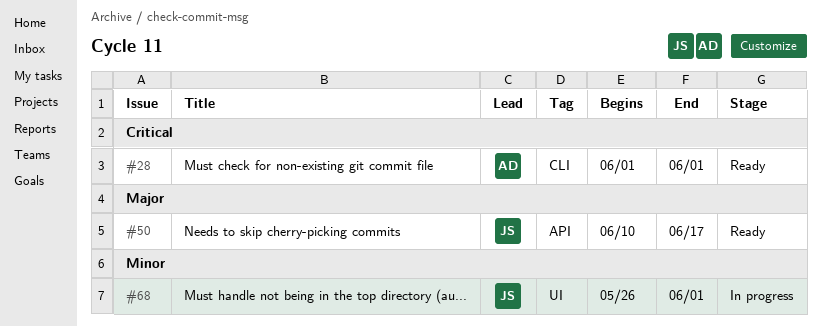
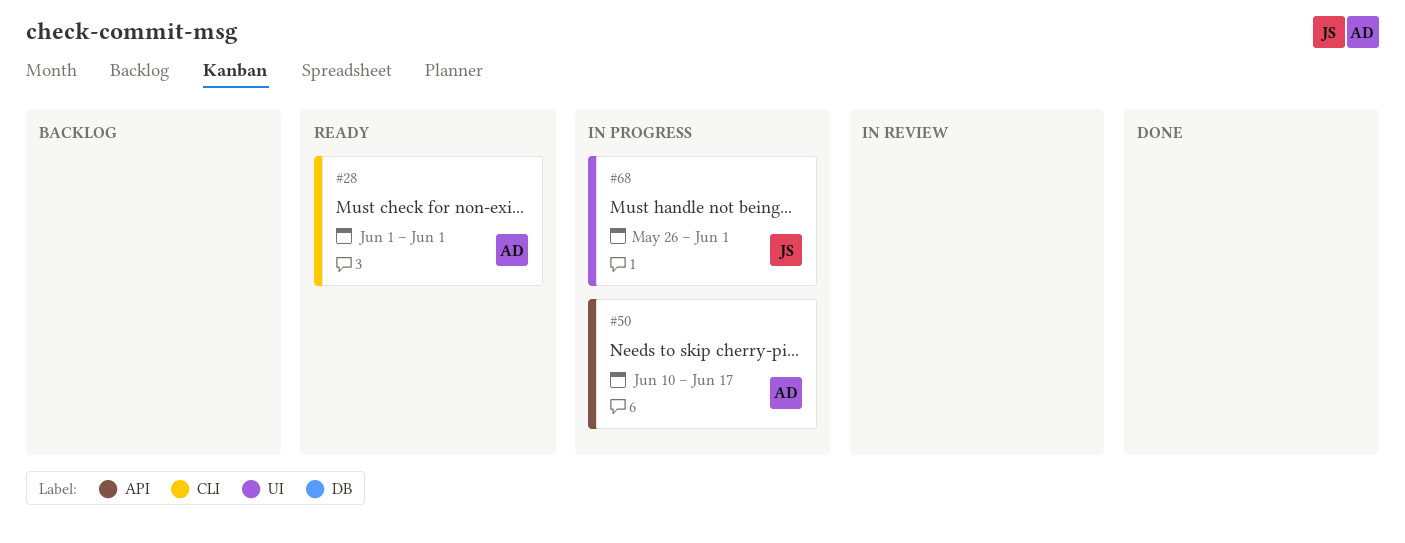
#50, status: Ready -> In progress
#50, owner: JS -> AD

